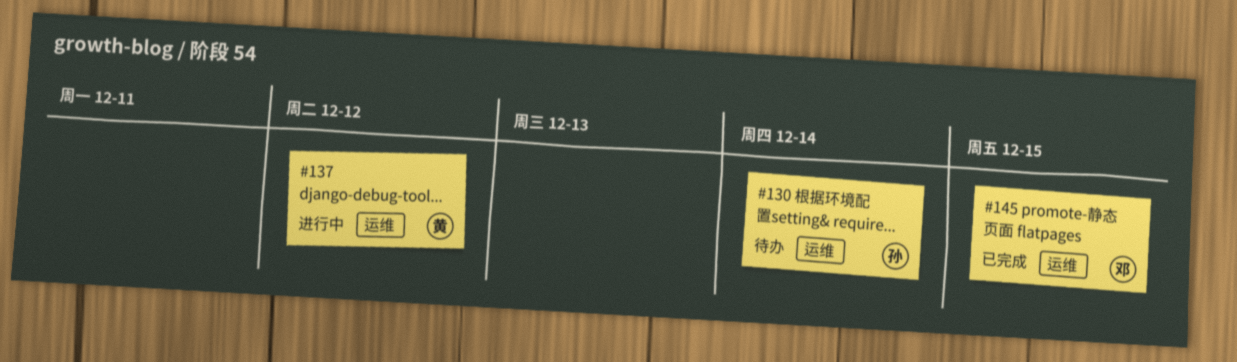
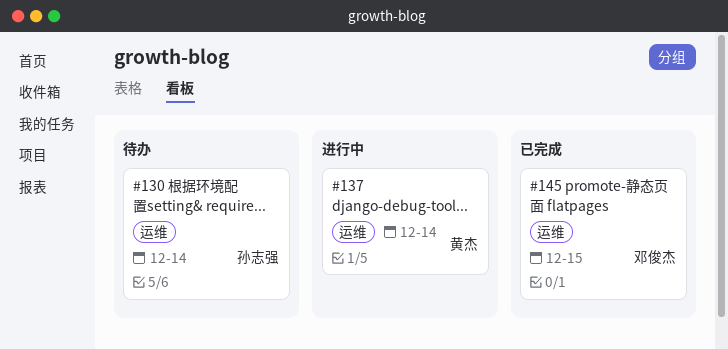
#137, due: Dec 12 -> Dec 14

